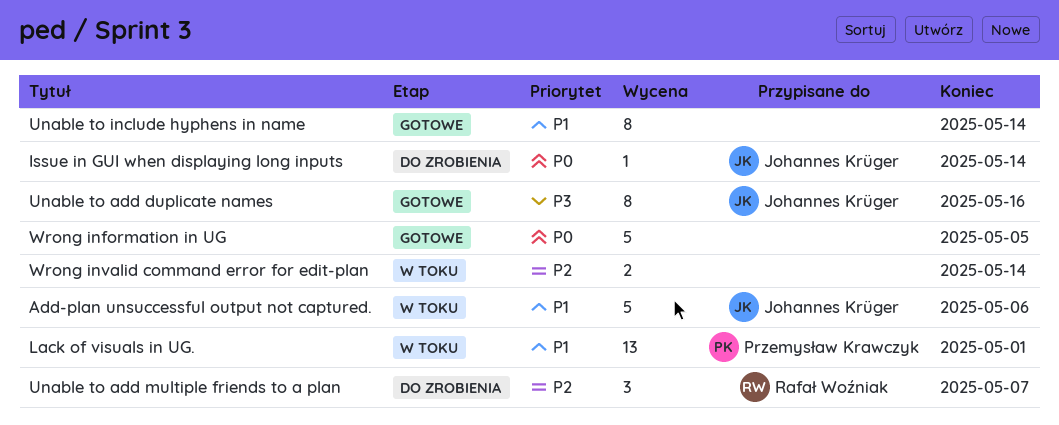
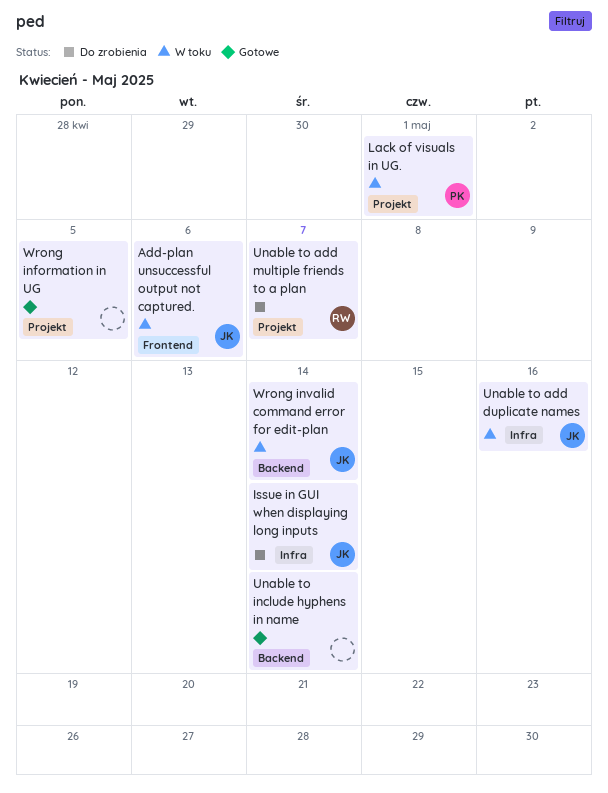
Unable to add duplicate names, status: Gotowe -> W toku
Wrong invalid command error for edit-plan, owner: none -> Johannes Krüger

